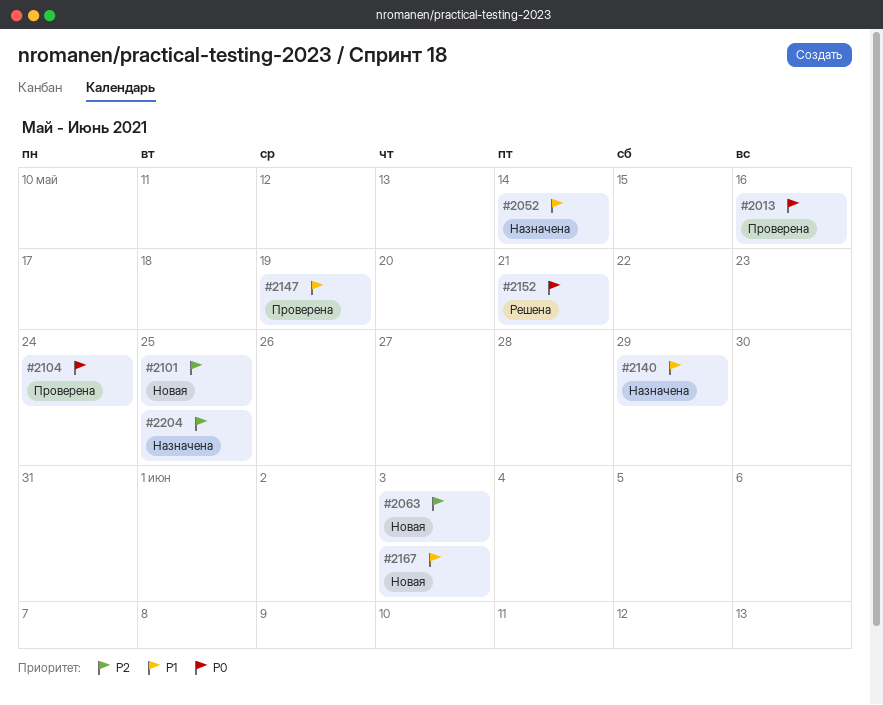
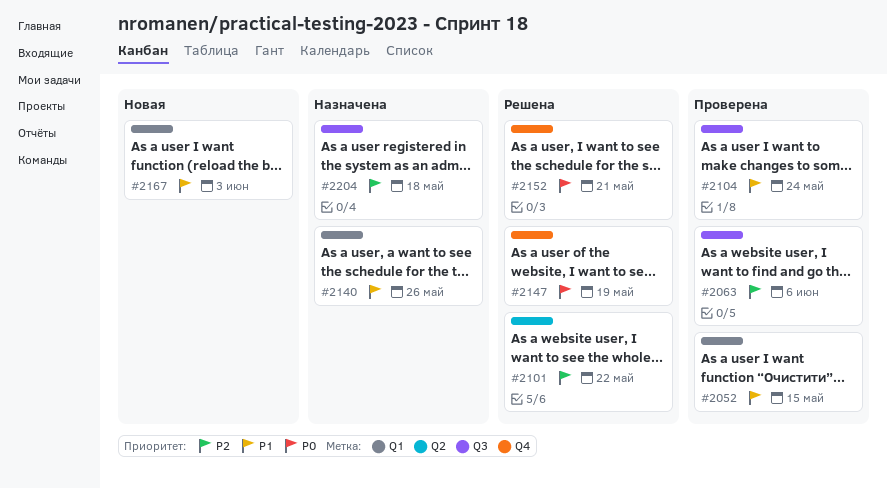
#2013: present -> none
#2052, status: Назначена -> Проверена
#2052, due: May 14 -> May 15
#2063, status: Новая -> Проверена
#2063, due: Jun 3 -> Jun 6
#2101, status: Новая -> Решена
#2101, due: May 25 -> May 22
#2104, priority: P0 -> P1
#2140, due: May 29 -> May 26
#2147, status: Проверена -> Решена
#2147, priority: P1 -> P0
#2204, due: May 25 -> May 18

